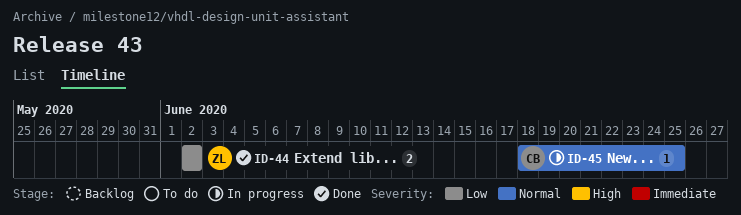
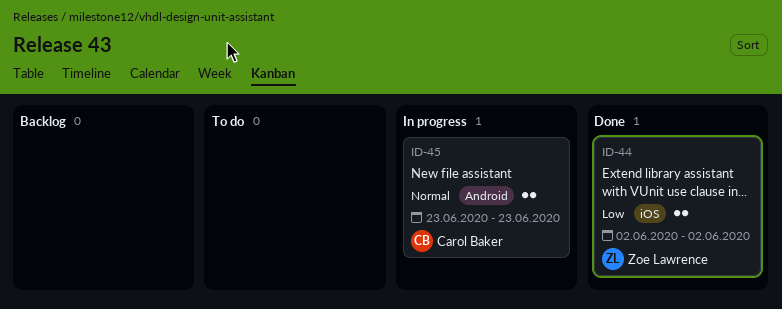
ID-45, estimate: 1 -> 2
ID-45, start: Jun 18 -> Jun 23
ID-45, due: Jun 25 -> Jun 23

